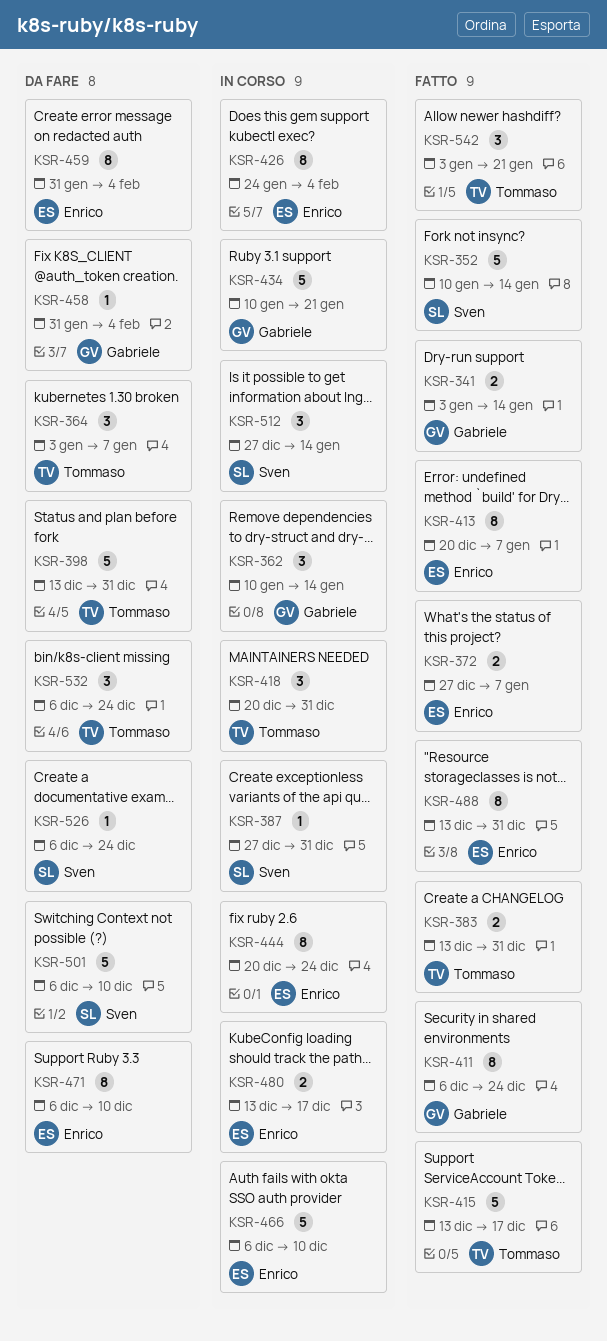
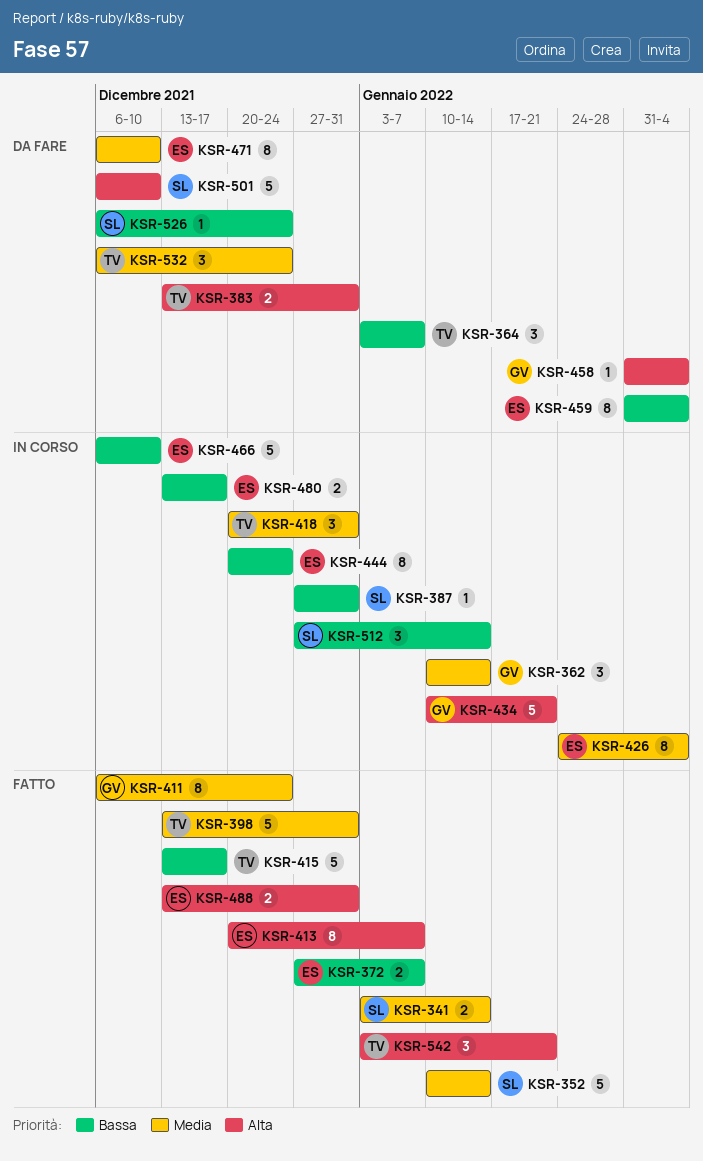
KSR-341, owner: Gabriele -> Sven
KSR-383, status: Fatto -> Da fare
KSR-398, status: Da fare -> Fatto
KSR-488, estimate: 8 -> 2

